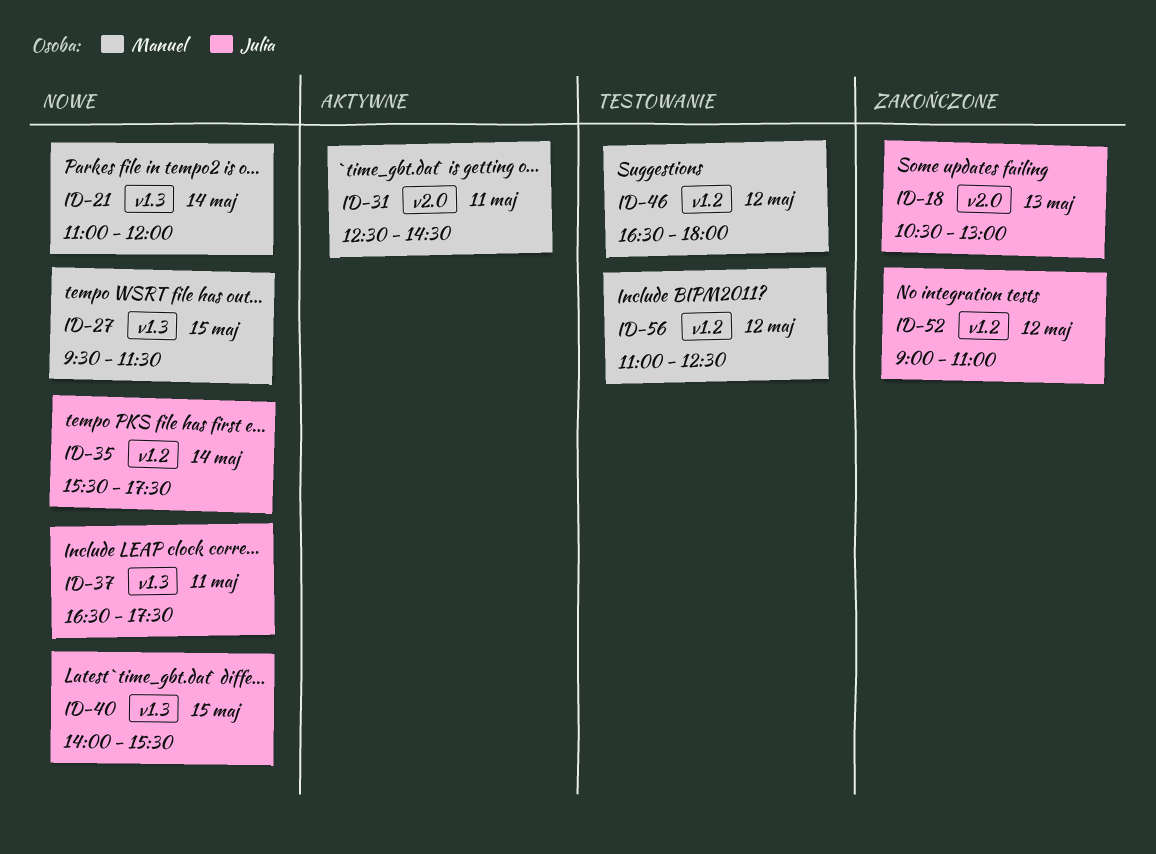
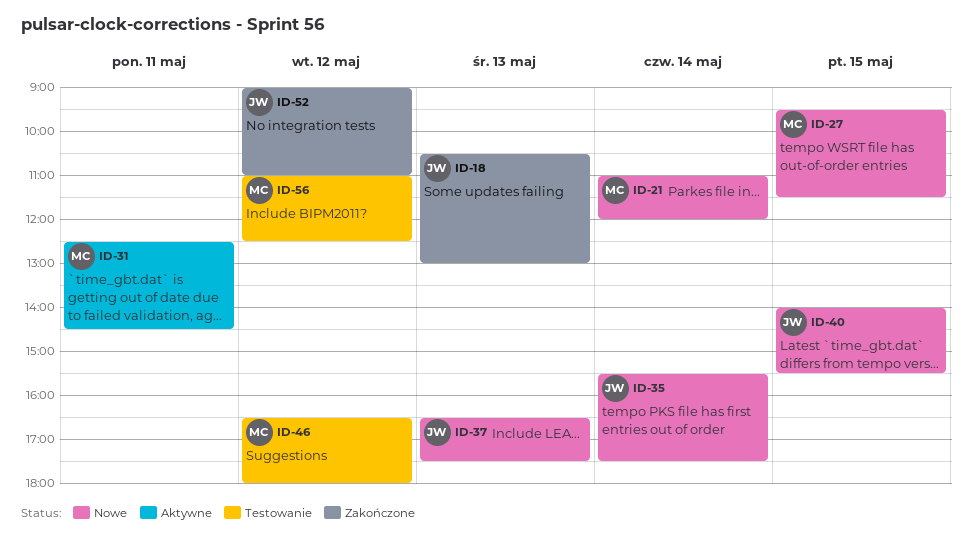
ID-37, day: May 11 -> May 13

